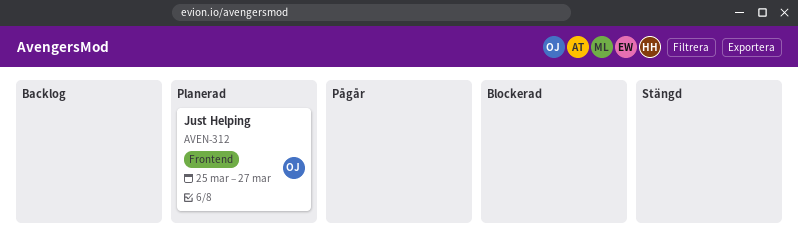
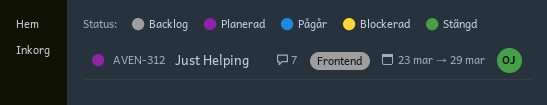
AVEN-312, start: Mar 25 -> Mar 23
AVEN-312, due: Mar 27 -> Mar 29

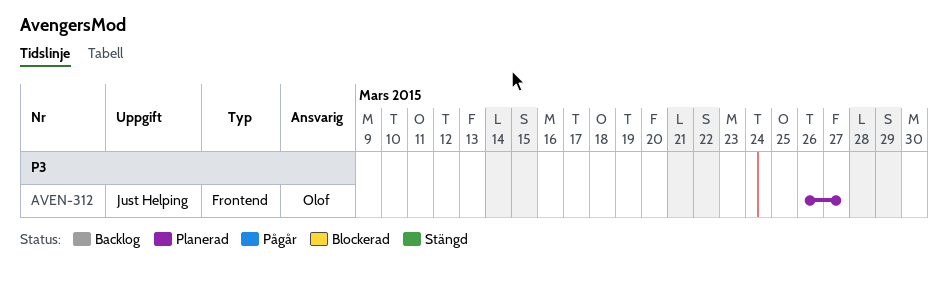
AVEN-312, start: Mar 23 -> Mar 26
AVEN-312, due: Mar 29 -> Mar 27

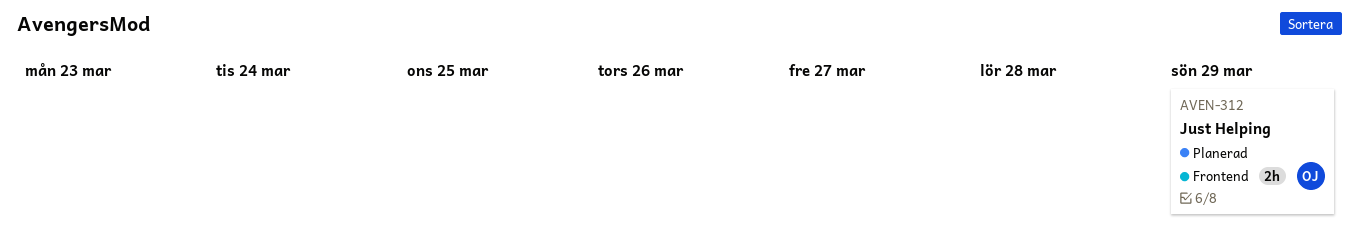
AVEN-312, due: Mar 27 -> Mar 29

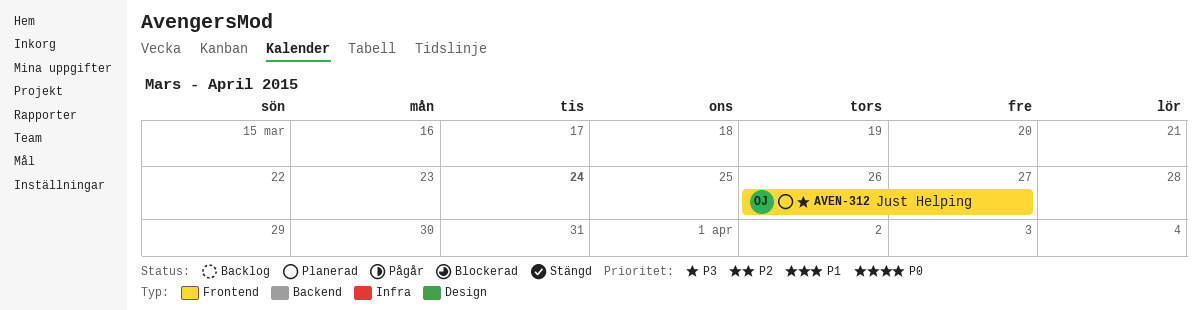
AVEN-312, due: Mar 29 -> Mar 27

